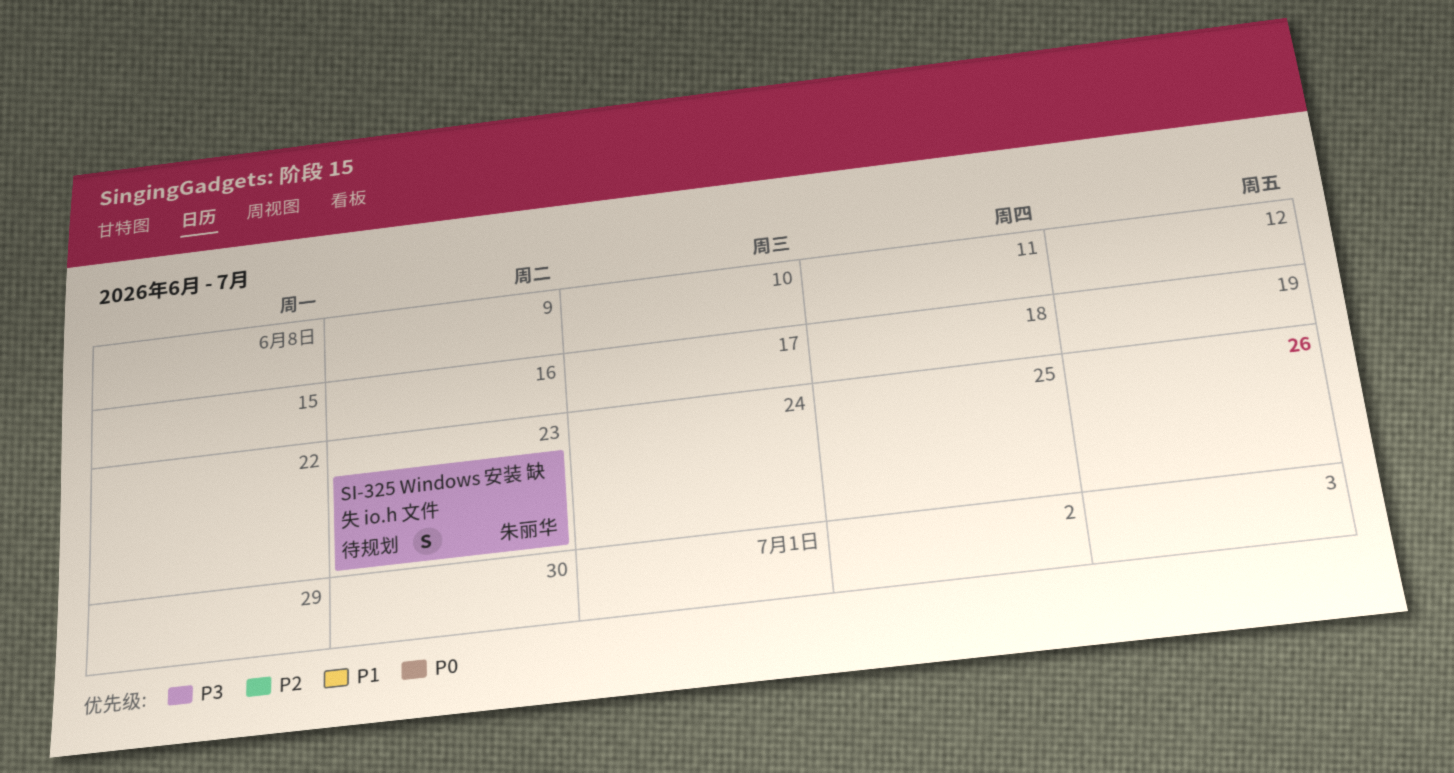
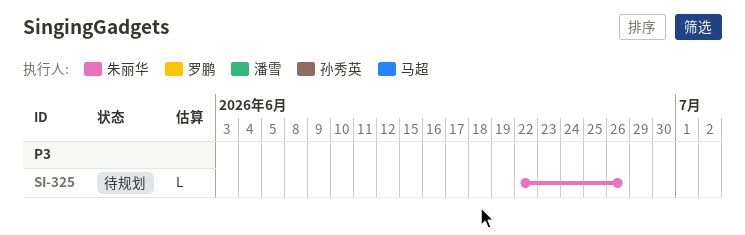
SI-325, estimate: S -> L
SI-325, due: Jun 23 -> Jun 26

